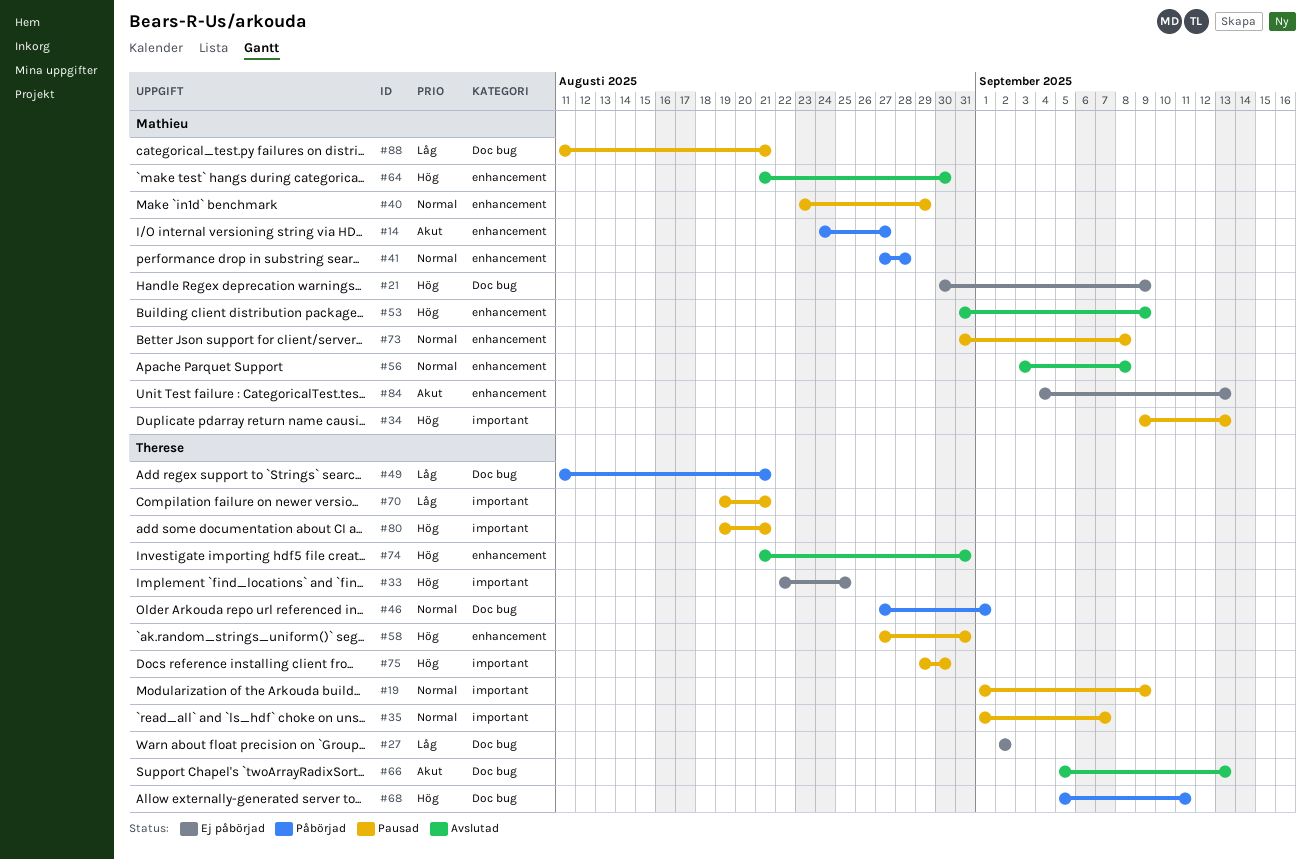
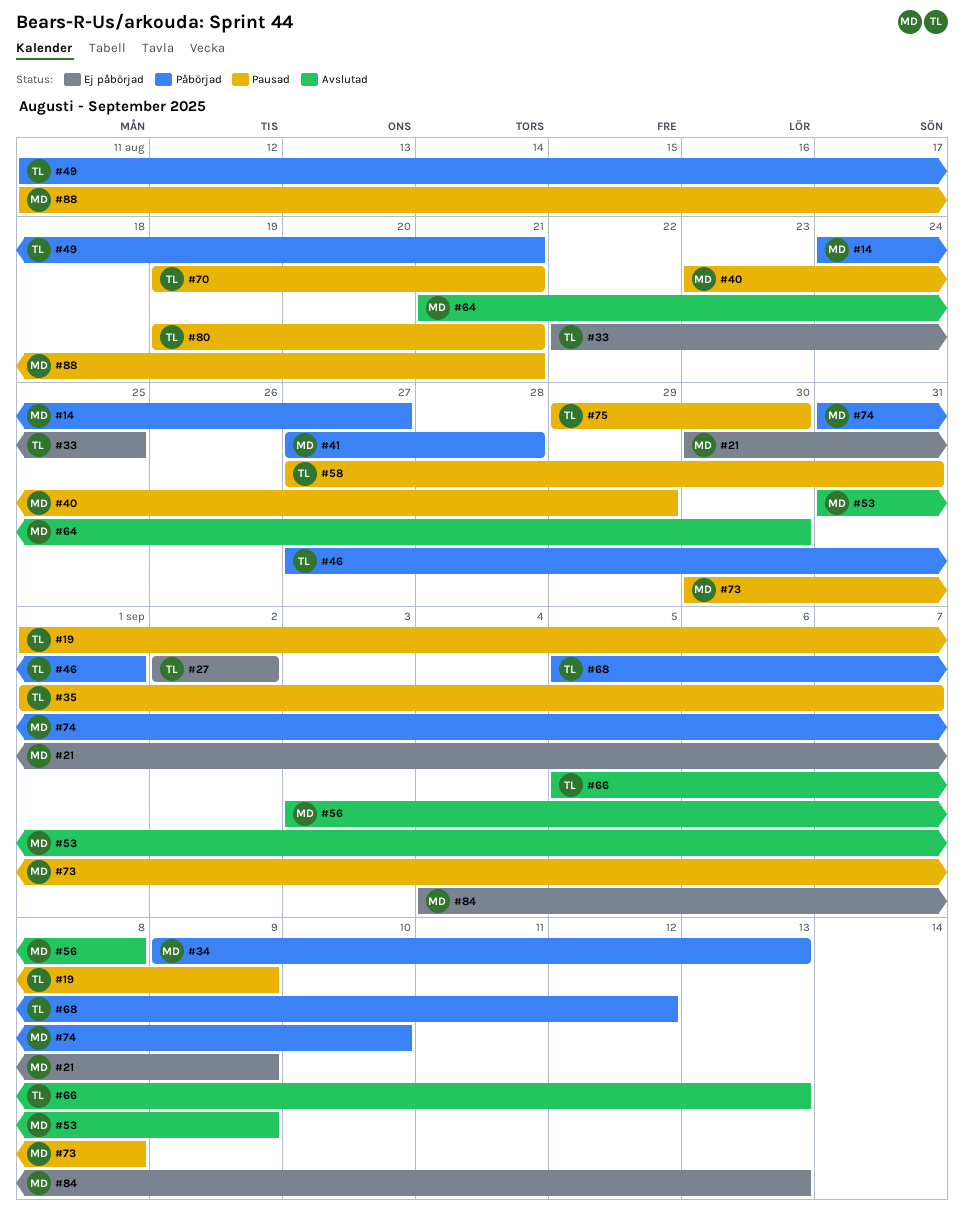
#34, status: Pausad -> Påbörjad
#68, due: Sep 11 -> Sep 12
#73, start: Aug 31 -> Aug 30
#74, status: Avslutad -> Påbörjad
#74, owner: Therese -> Mathieu
#74, start: Aug 21 -> Aug 31
#74, due: Aug 31 -> Sep 10

